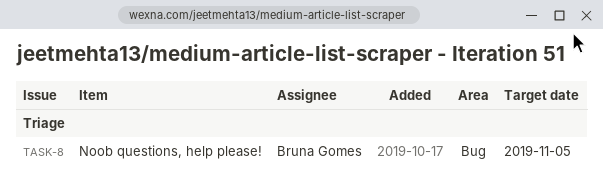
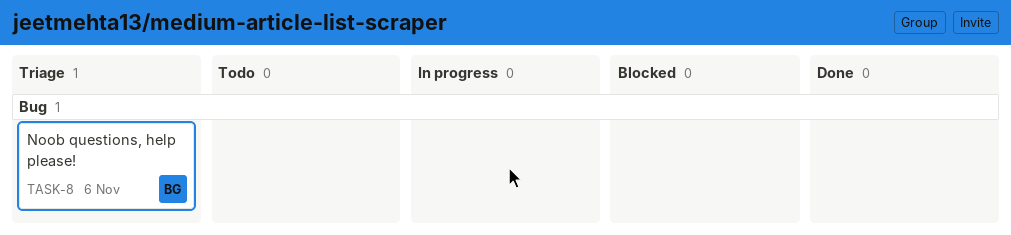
TASK-8, due: Nov 5 -> Nov 6

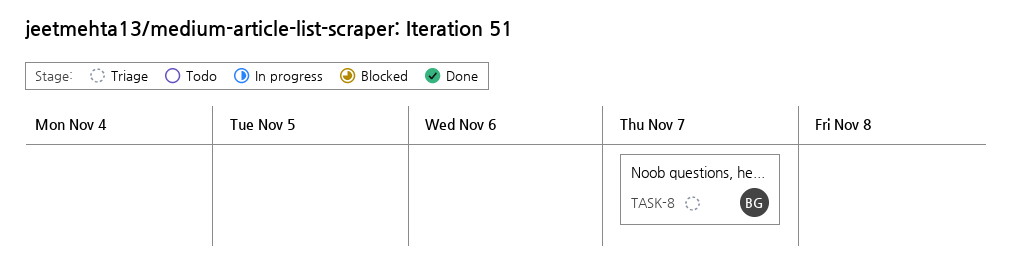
TASK-8, due: Nov 6 -> Nov 7

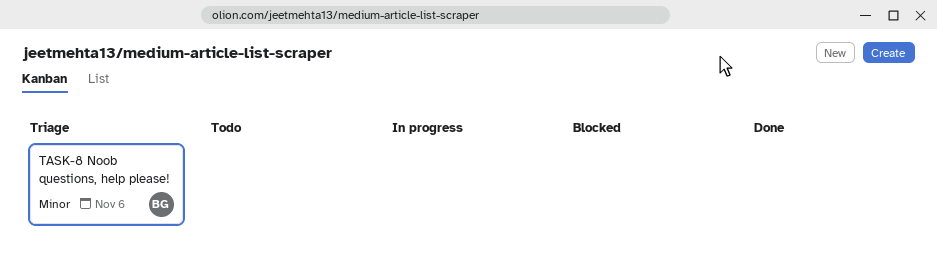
TASK-8, due: Nov 7 -> Nov 6

